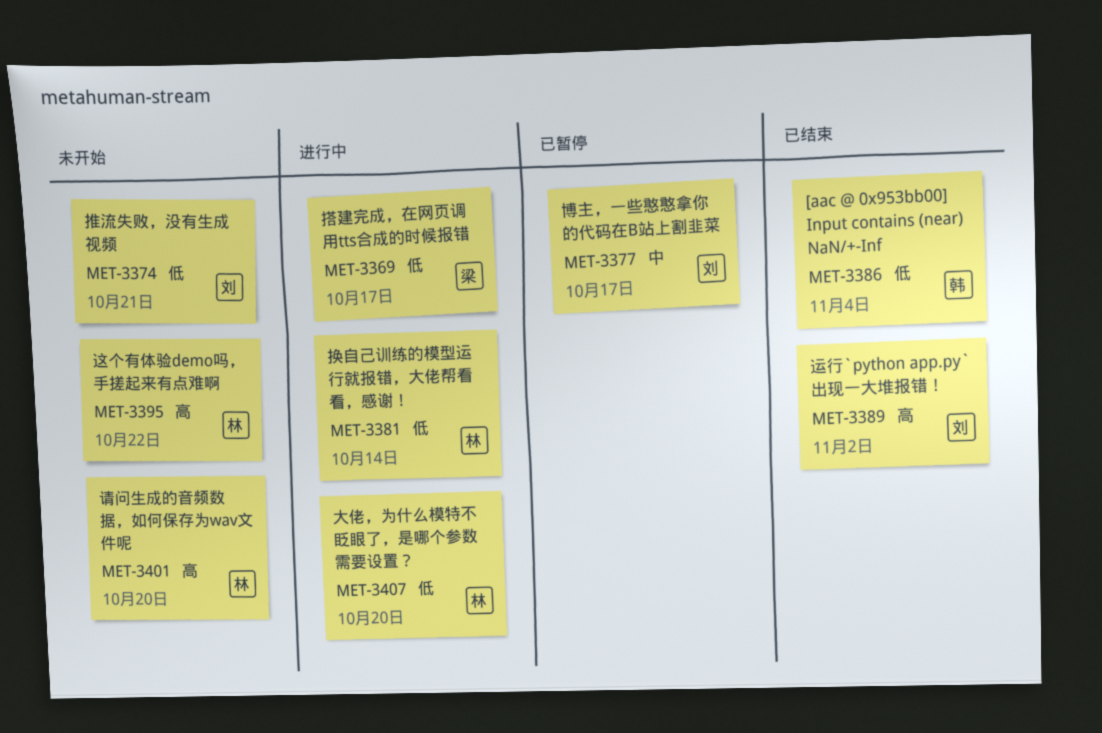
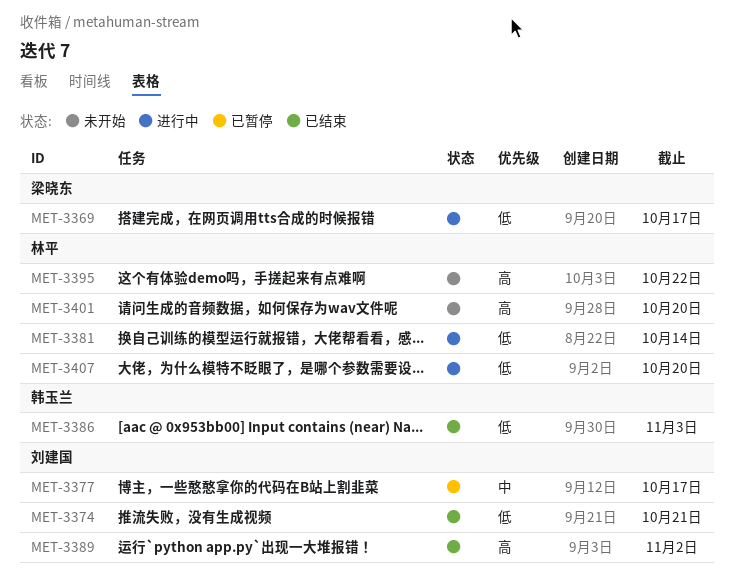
MET-3374, status: 未开始 -> 已结束
MET-3386, due: Nov 4 -> Nov 3

